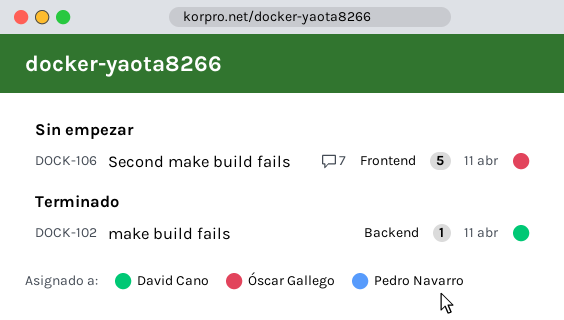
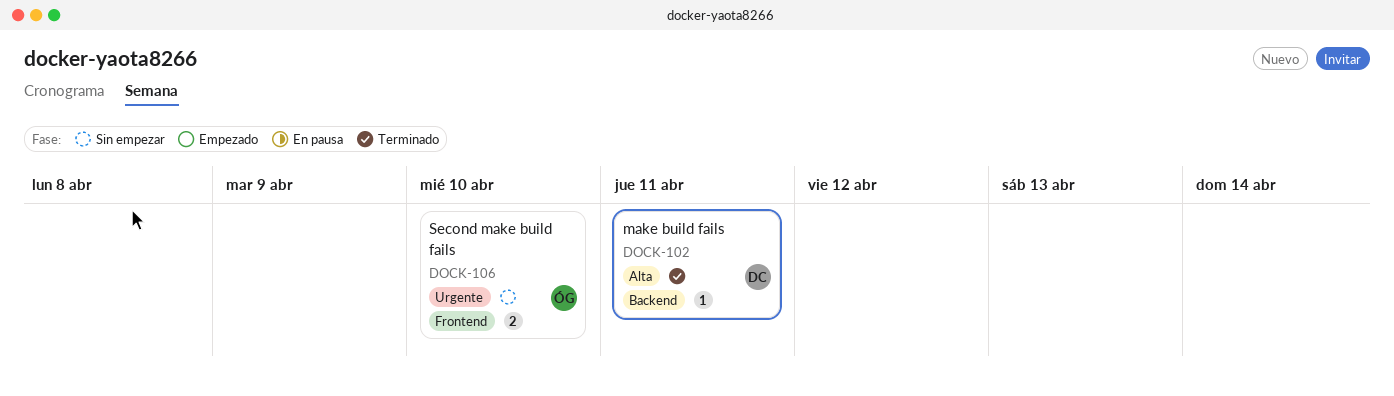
DOCK-106, estimate: 5 -> 2
DOCK-106, due: Apr 11 -> Apr 10

